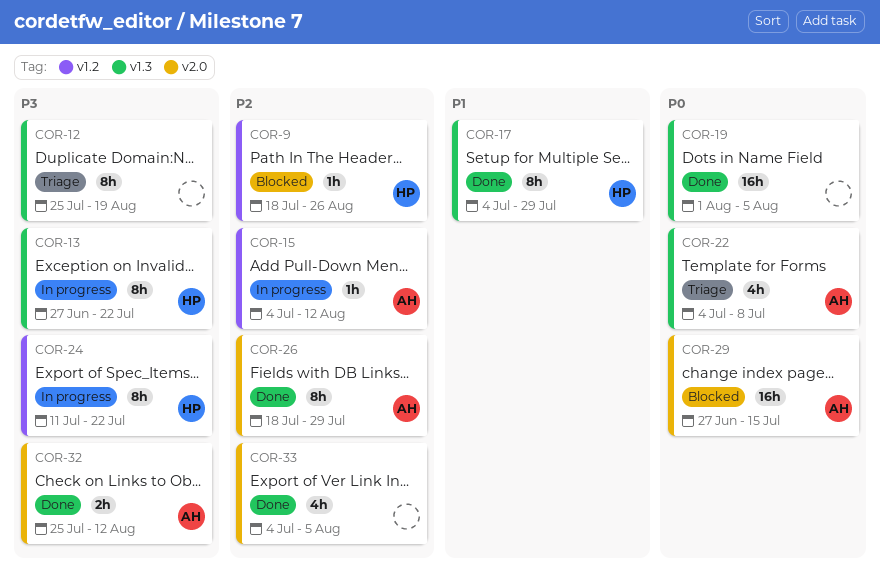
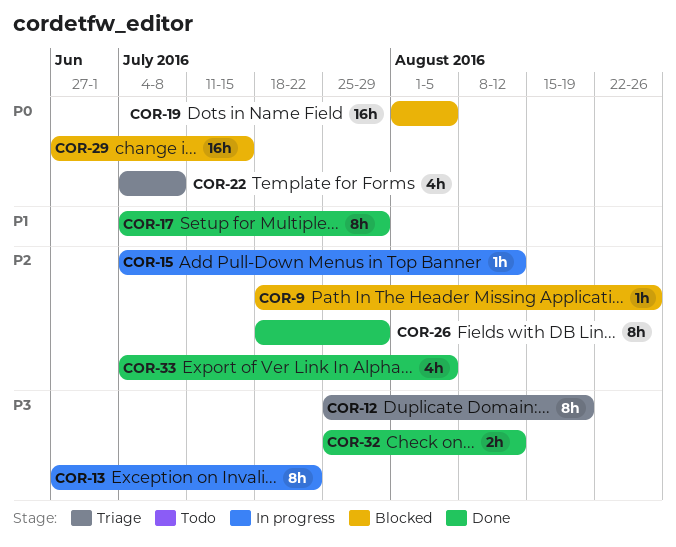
COR-19, status: Done -> Blocked
COR-24: present -> none

